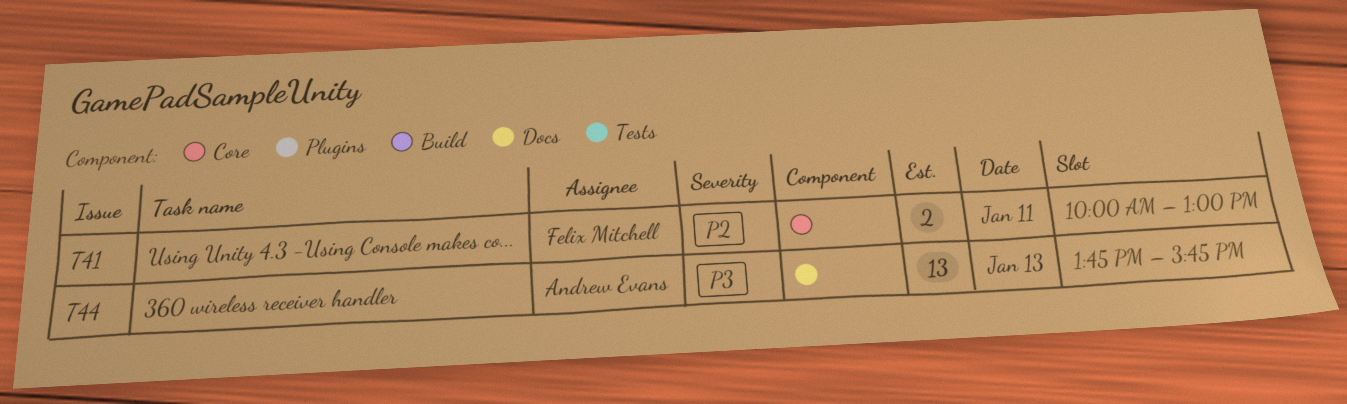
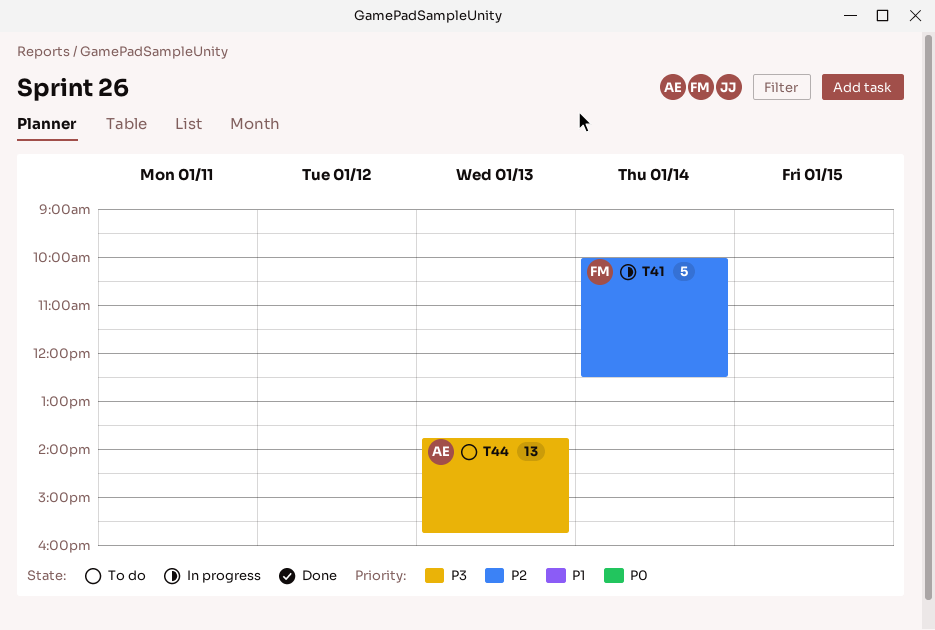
T41, estimate: 2 -> 5
T41, day: Jan 11 -> Jan 14
T41, ends: 13:00 -> 12:30

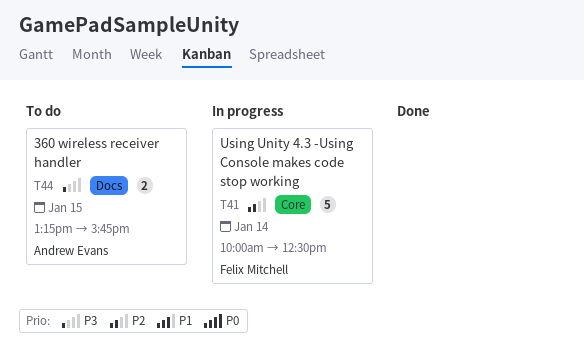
T44, estimate: 13 -> 2
T44, day: Jan 13 -> Jan 15
T44, begins: 13:45 -> 13:15

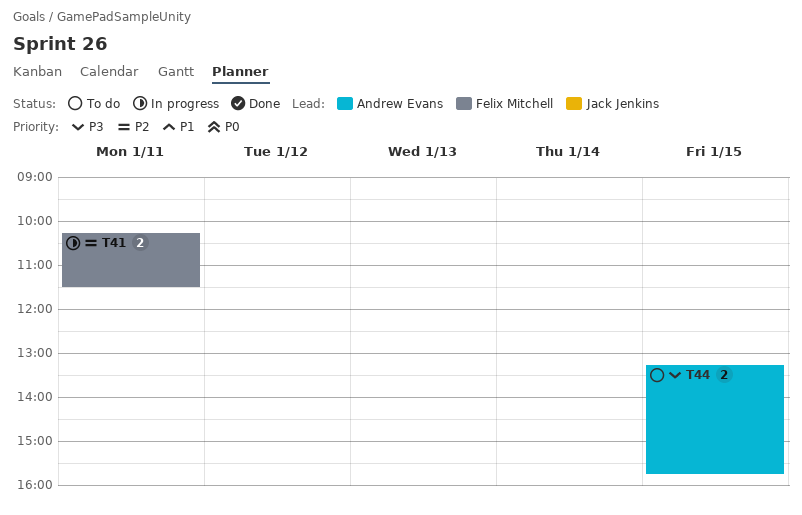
T41, estimate: 5 -> 2
T41, day: Jan 14 -> Jan 11
T41, begins: 10:00 -> 10:15
T41, ends: 12:30 -> 11:30

